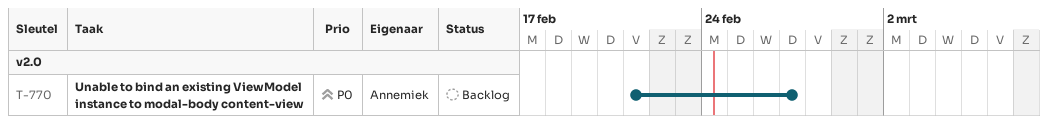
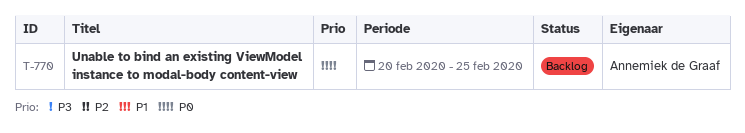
T-770, start: Feb 21 -> Feb 20
T-770, due: Feb 27 -> Feb 25

